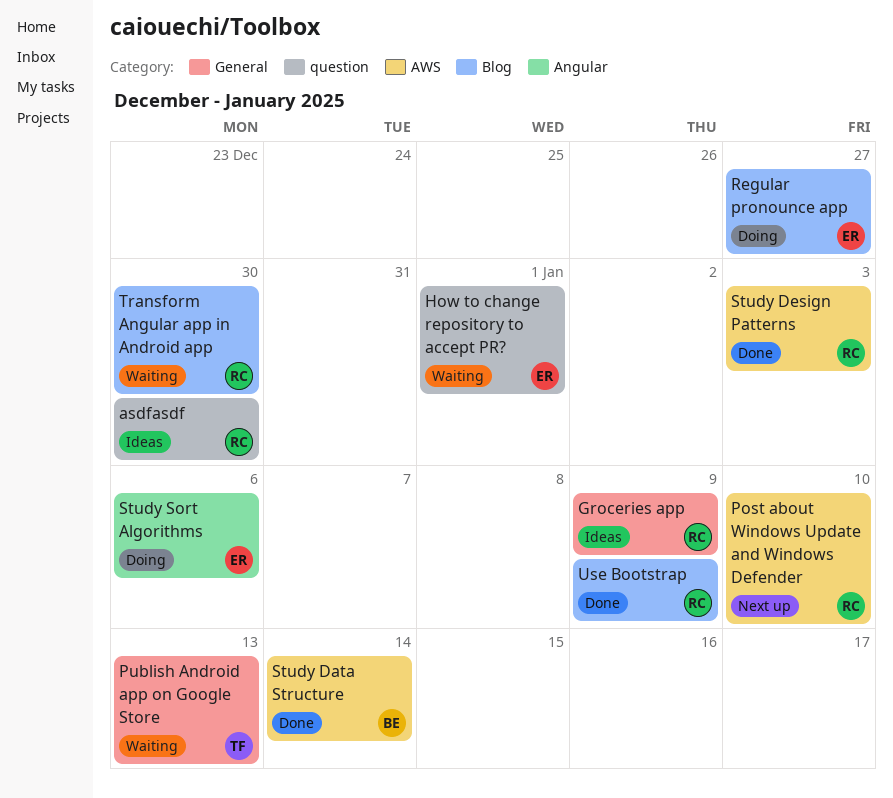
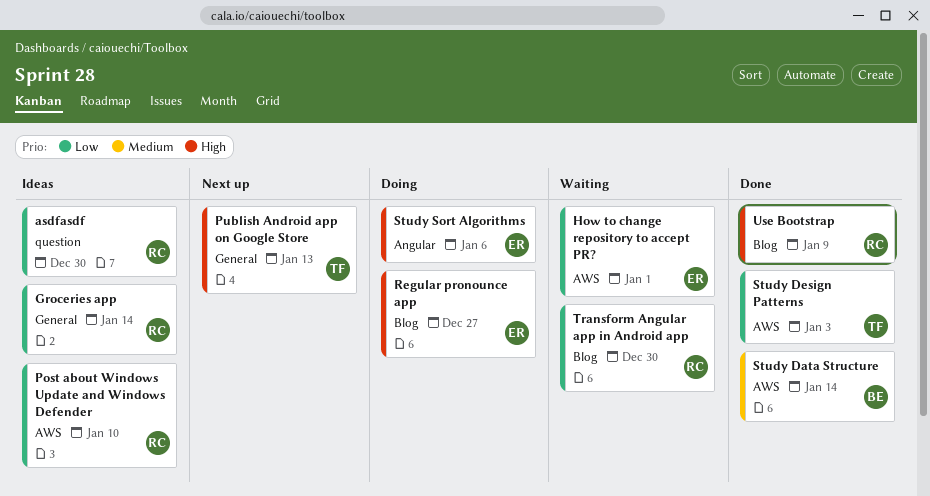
Groceries app, due: Jan 9 -> Jan 14
How to change repository to accept PR?, label: question -> AWS
Post about Windows Update and Windows Defender, status: Next up -> Ideas
Publish Android app on Google Store, status: Waiting -> Next up
Study Design Patterns, owner: RC -> TF

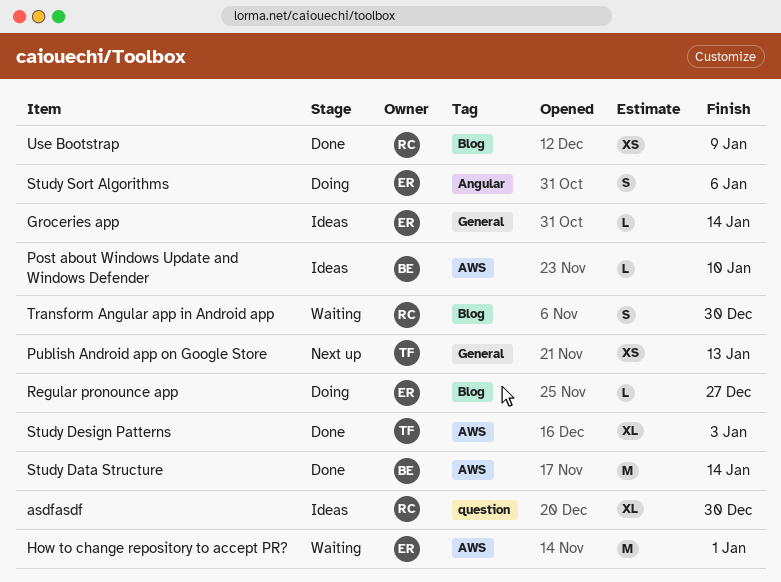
Groceries app, owner: RC -> ER
Post about Windows Update and Windows Defender, owner: RC -> BE

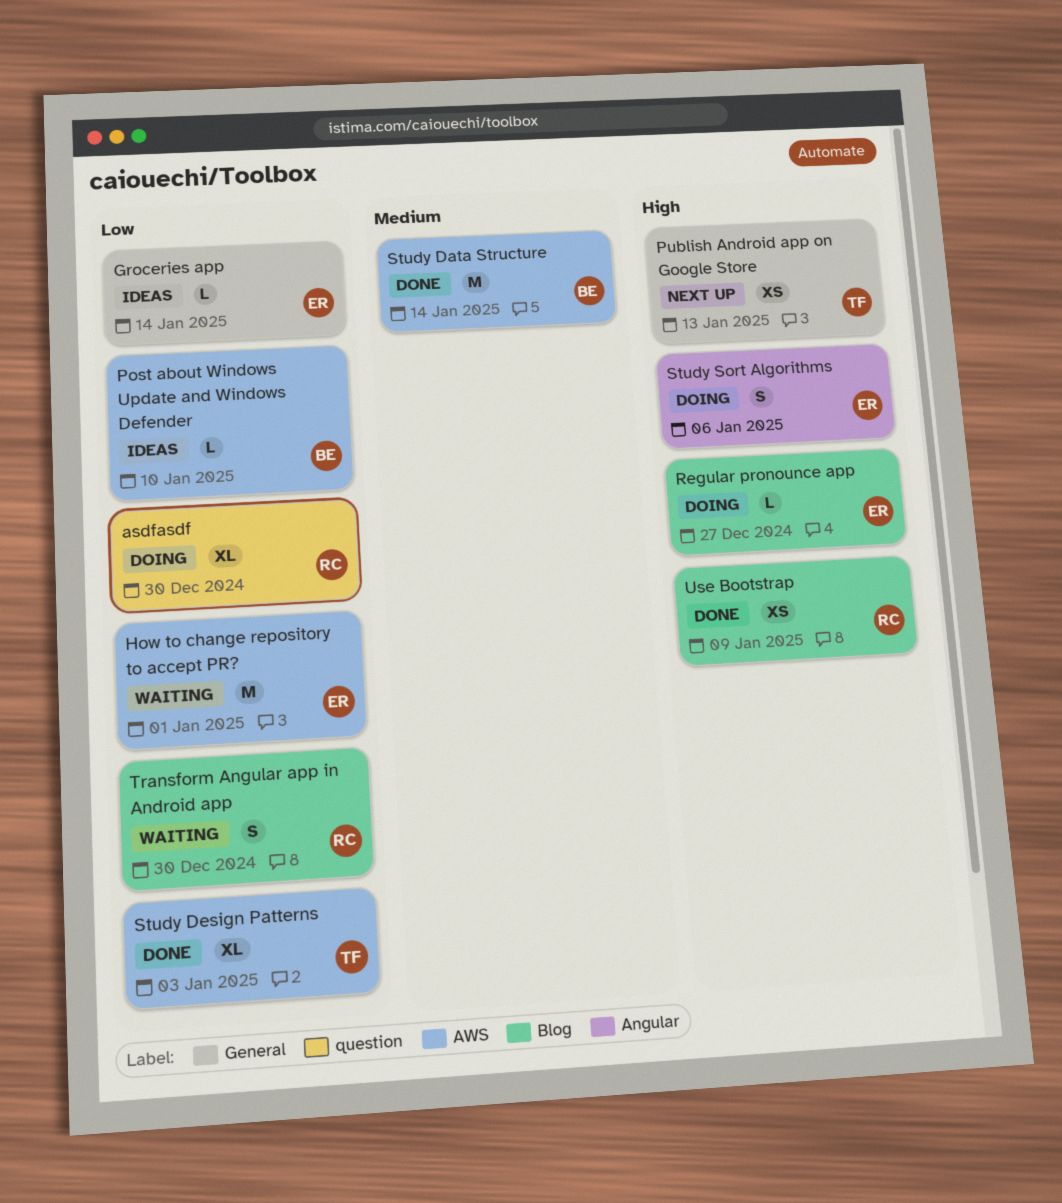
asdfasdf, status: Ideas -> Doing

